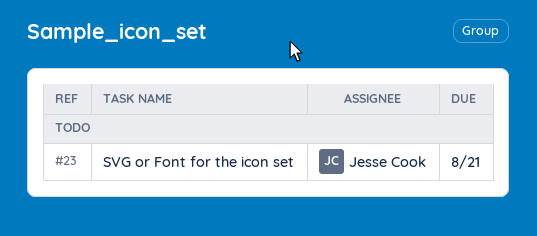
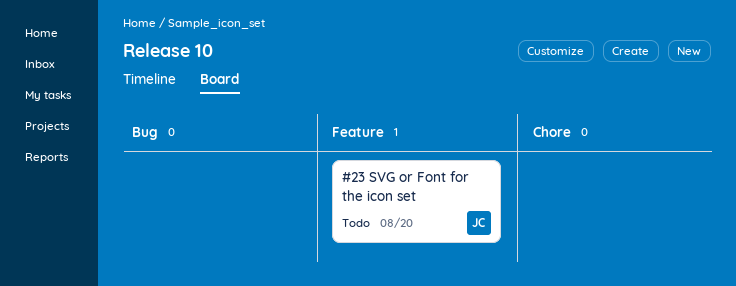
#23, due: Aug 21 -> Aug 20

